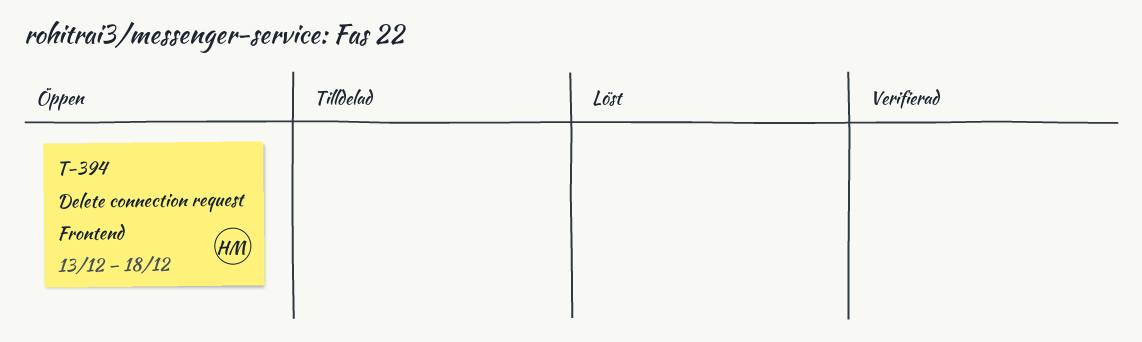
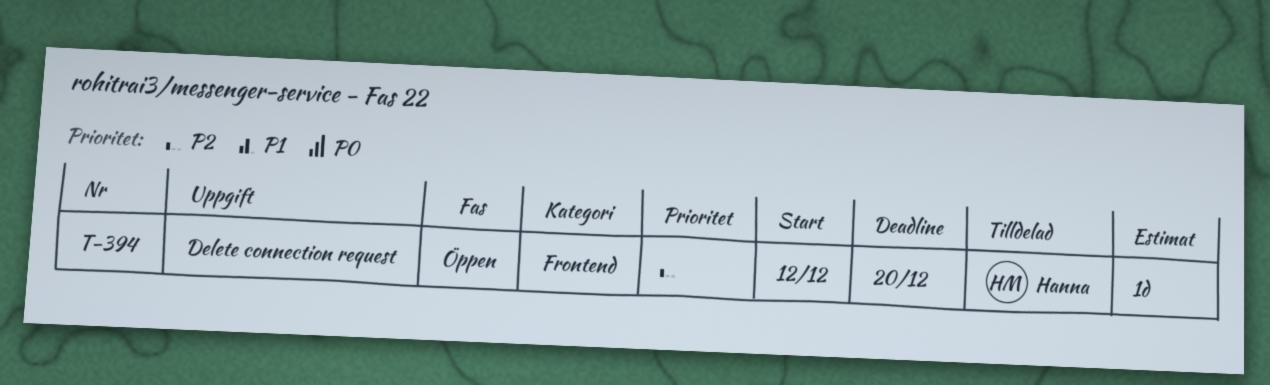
T-394, start: Dec 13 -> Dec 12
T-394, due: Dec 18 -> Dec 20

